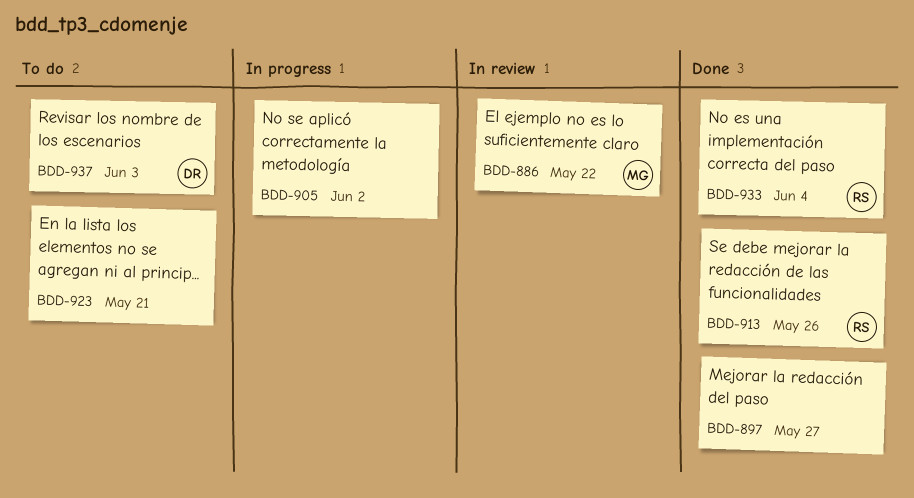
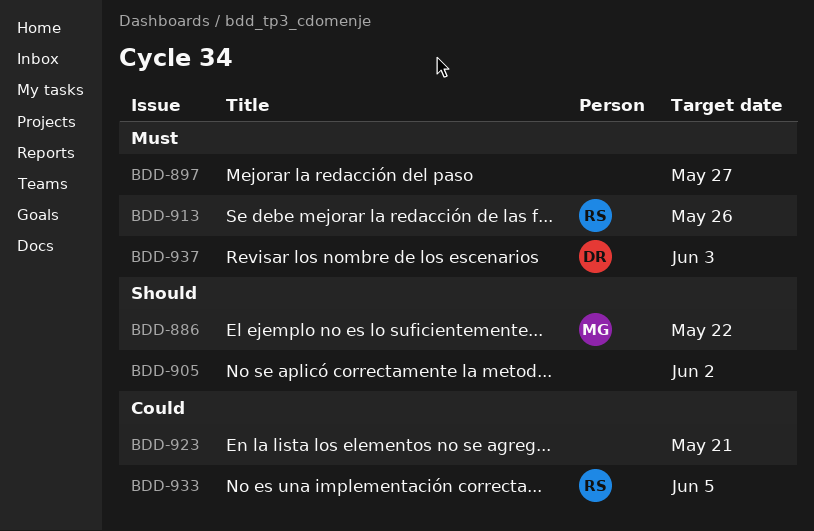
BDD-933, due: Jun 4 -> Jun 5

